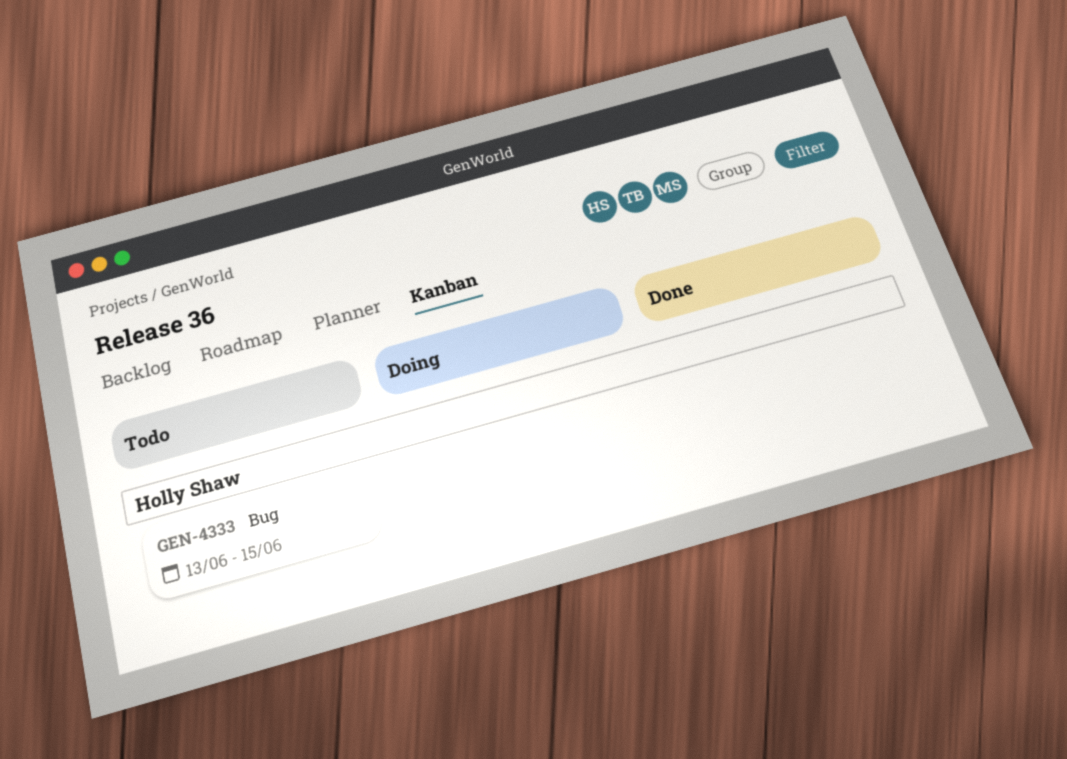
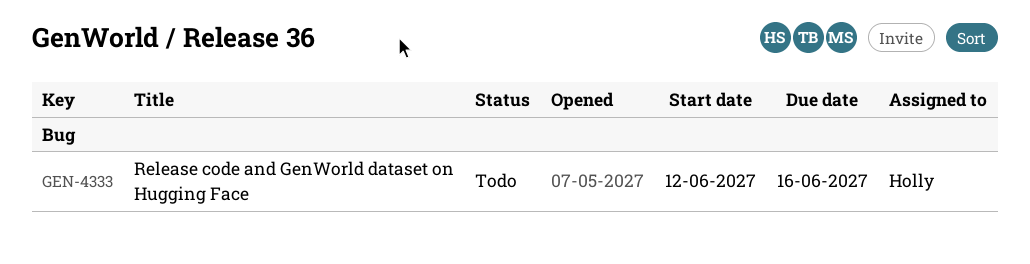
GEN-4333, start: Jun 13 -> Jun 12
GEN-4333, due: Jun 15 -> Jun 16

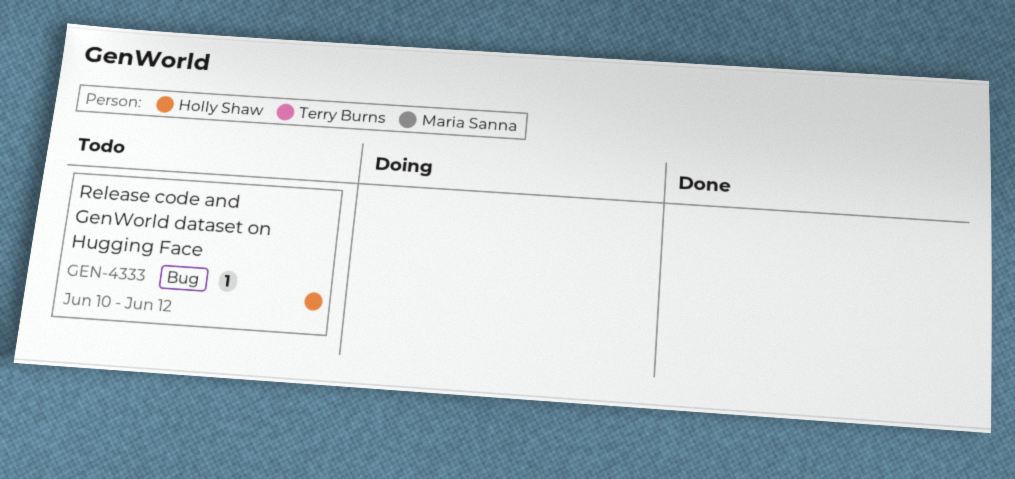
GEN-4333, start: Jun 12 -> Jun 10
GEN-4333, due: Jun 16 -> Jun 12

